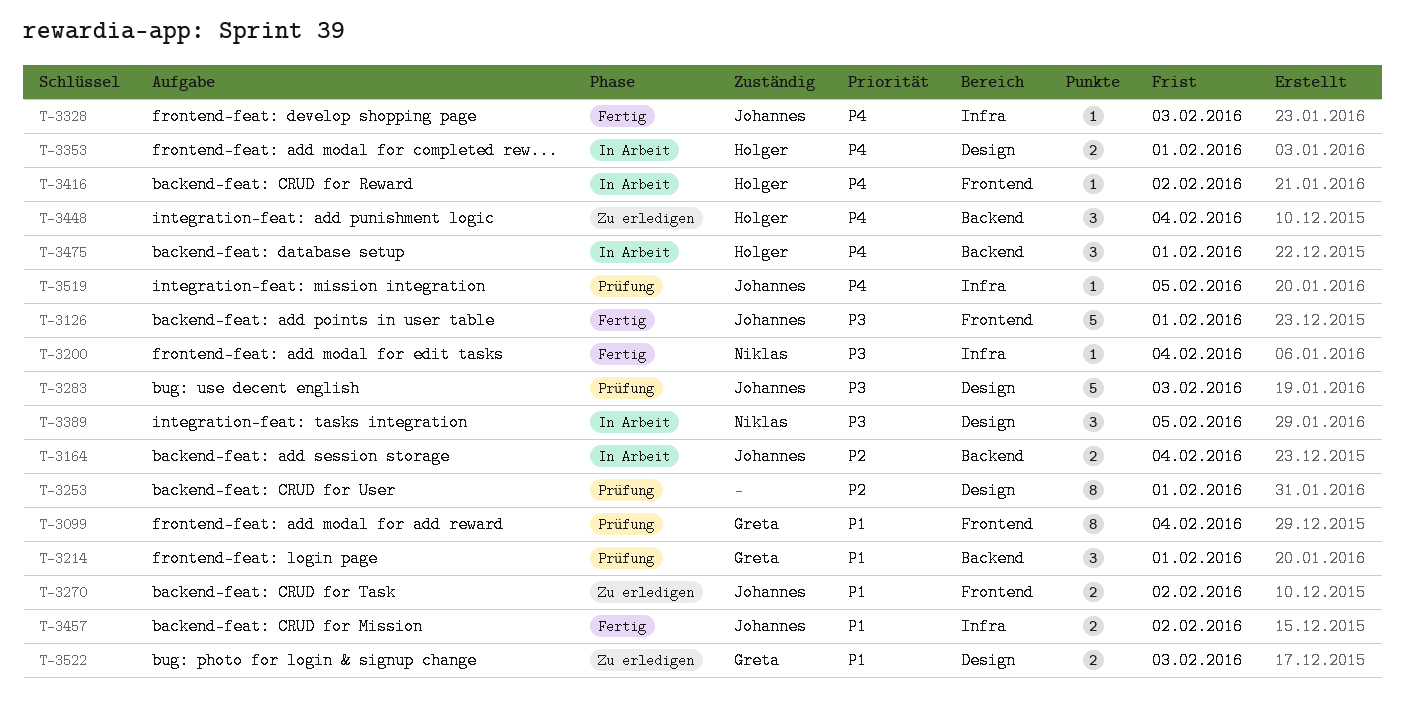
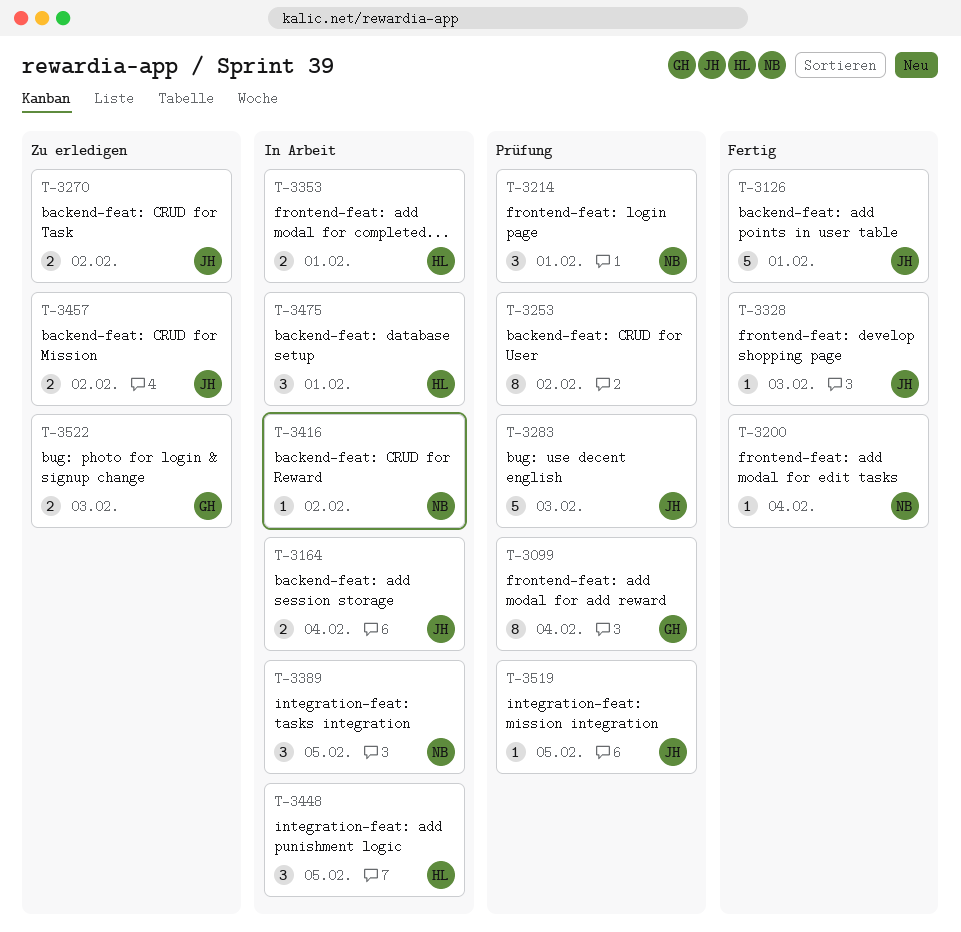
T-3214, owner: Greta -> Niklas
T-3253, due: Feb 1 -> Feb 2
T-3416, owner: Holger -> Niklas
T-3448, status: Zu erledigen -> In Arbeit
T-3448, due: Feb 4 -> Feb 5
T-3457, status: Fertig -> Zu erledigen

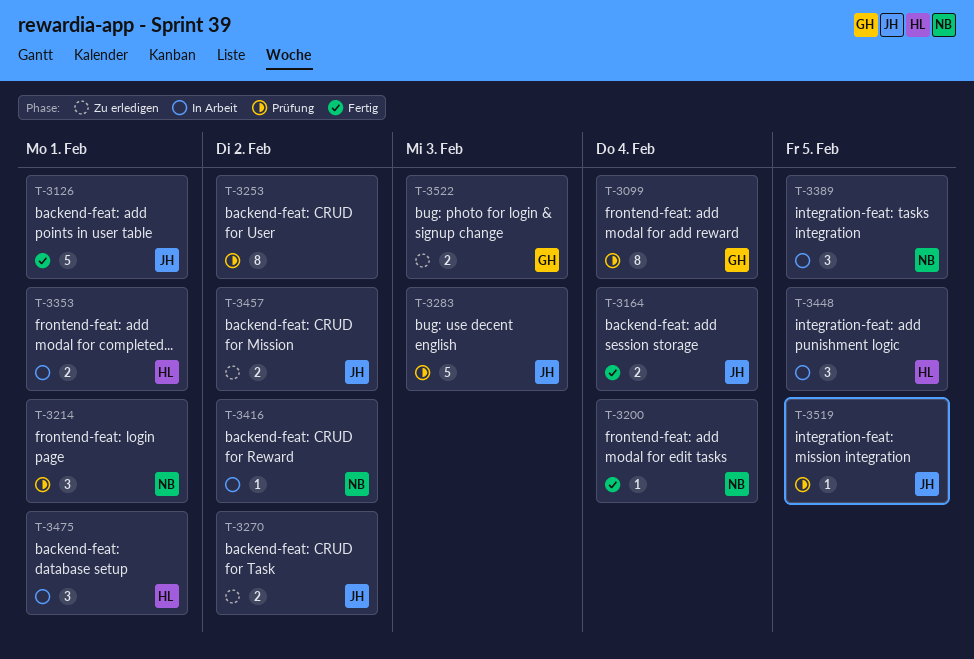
T-3164, status: In Arbeit -> Fertig
T-3328: present -> none

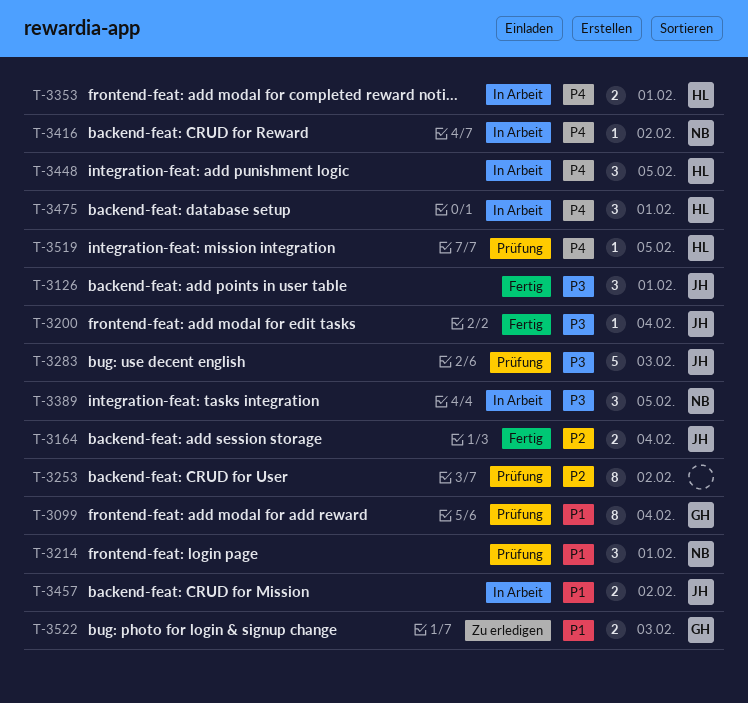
T-3126, estimate: 5 -> 3
T-3200, owner: NB -> JH
T-3270: present -> none
T-3457, status: Zu erledigen -> In Arbeit
T-3519, owner: JH -> HL

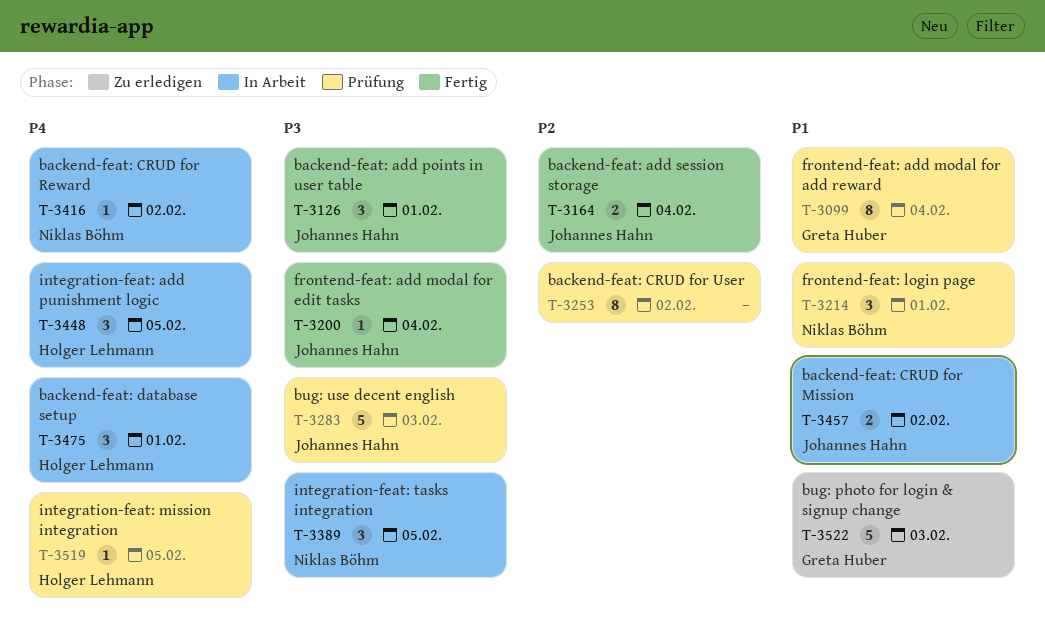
T-3353: present -> none
T-3522, estimate: 2 -> 5

